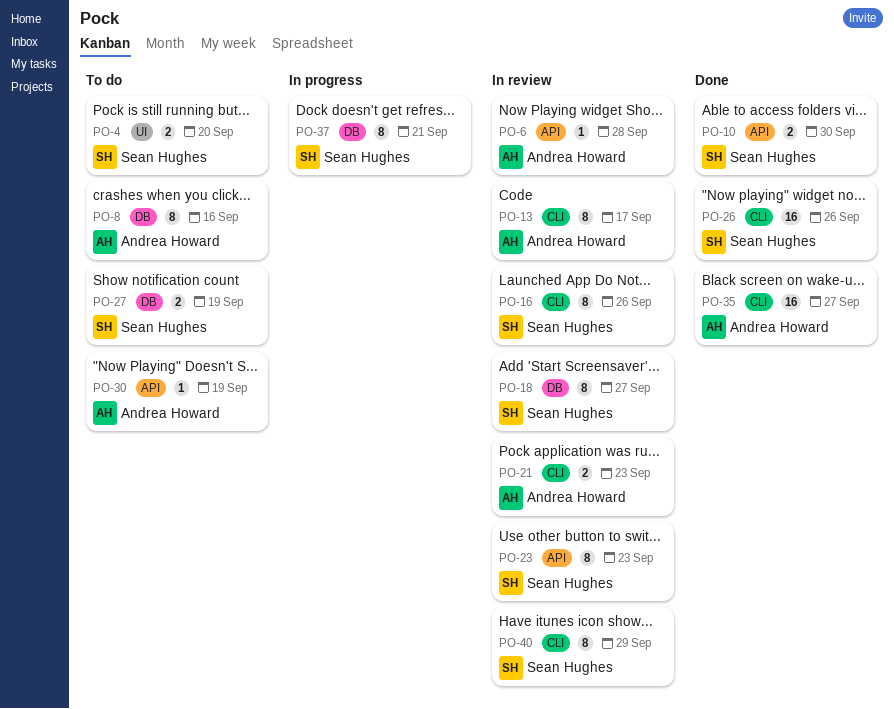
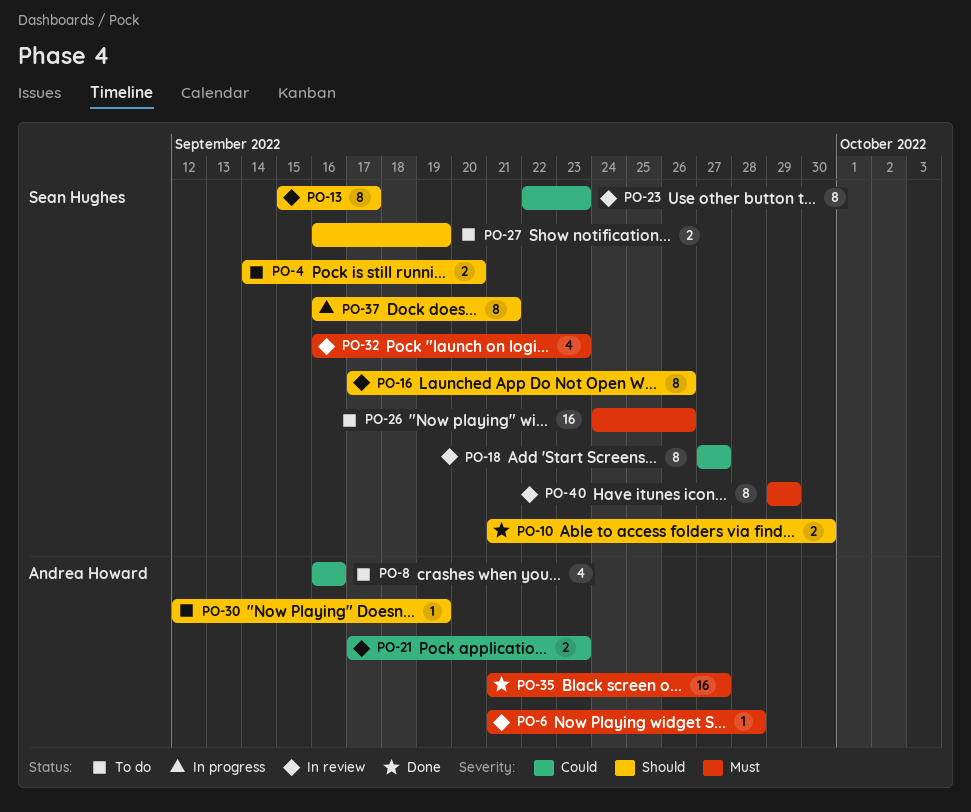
PO-8, estimate: 8 -> 4
PO-13, owner: Andrea Howard -> Sean Hughes
PO-26, status: Done -> To do
PO-32: none -> present

